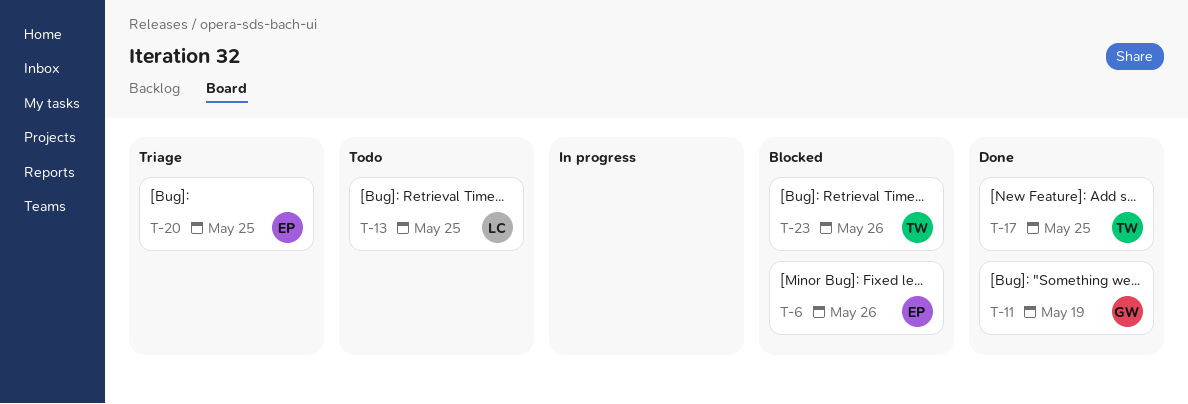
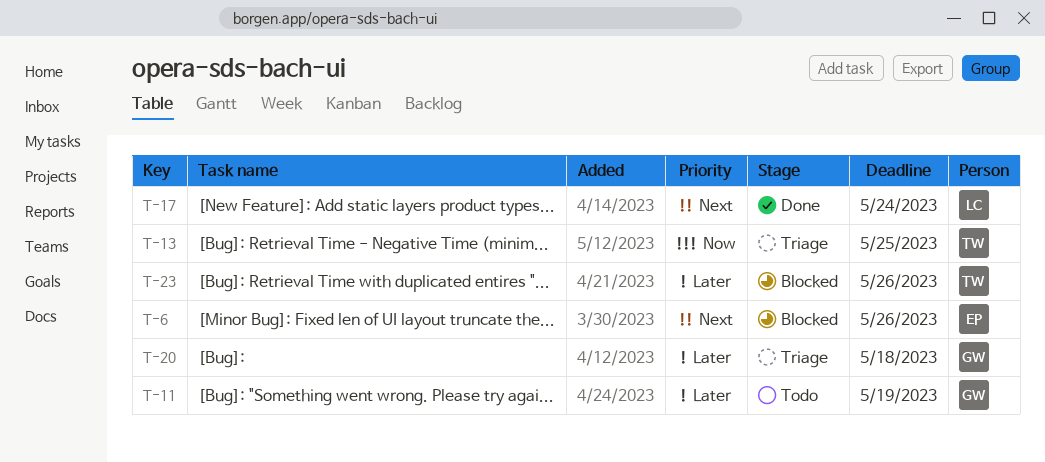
T-11, status: Done -> Todo
T-13, status: Todo -> Triage
T-13, owner: LC -> TW
T-17, owner: TW -> LC
T-17, due: May 25 -> May 24
T-20, owner: EP -> GW
T-20, due: May 25 -> May 18

